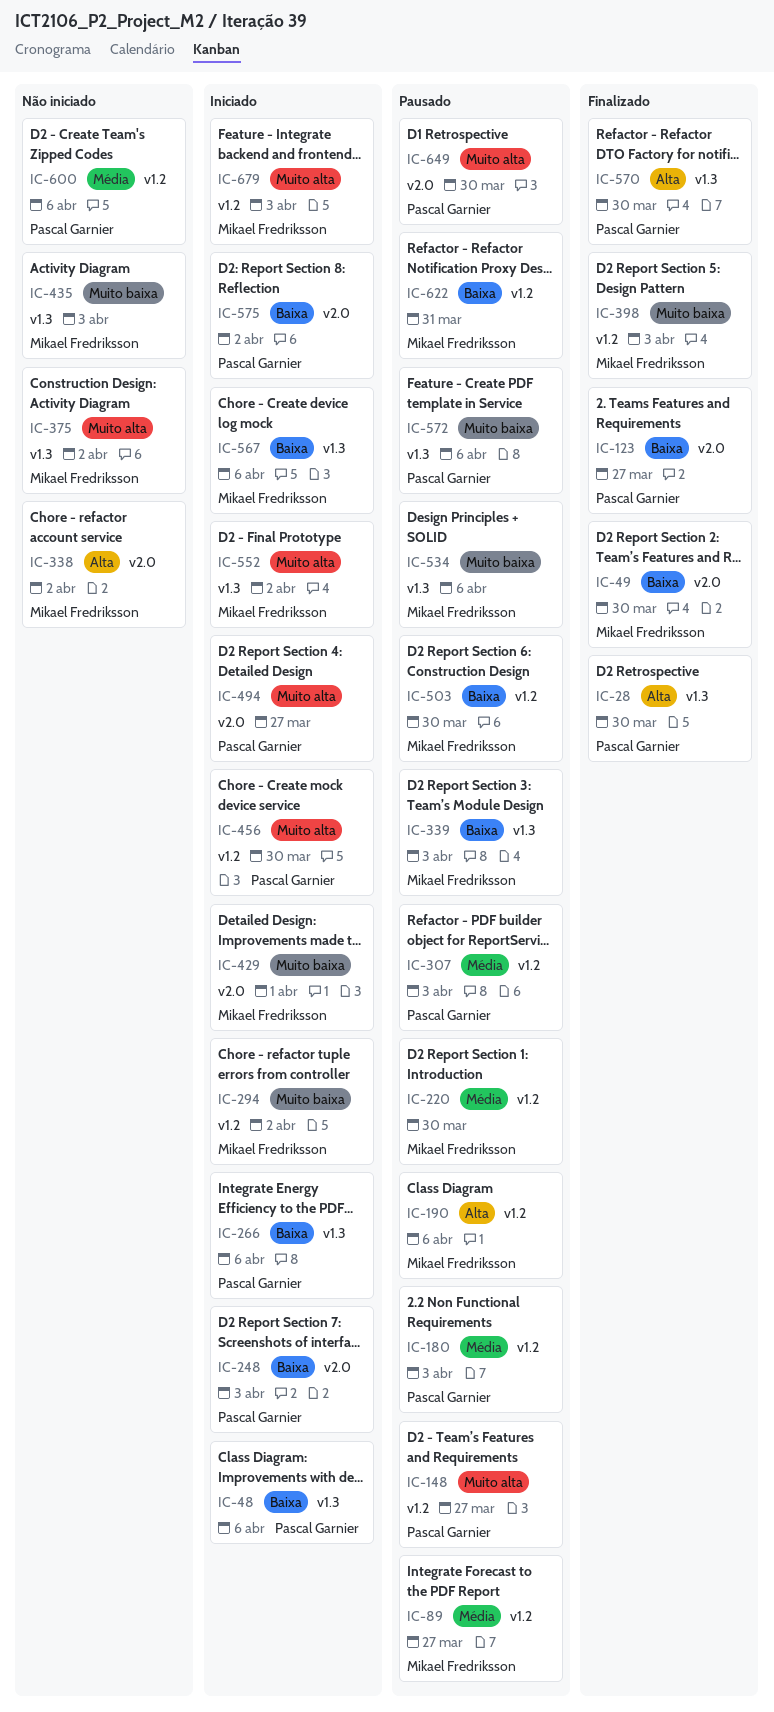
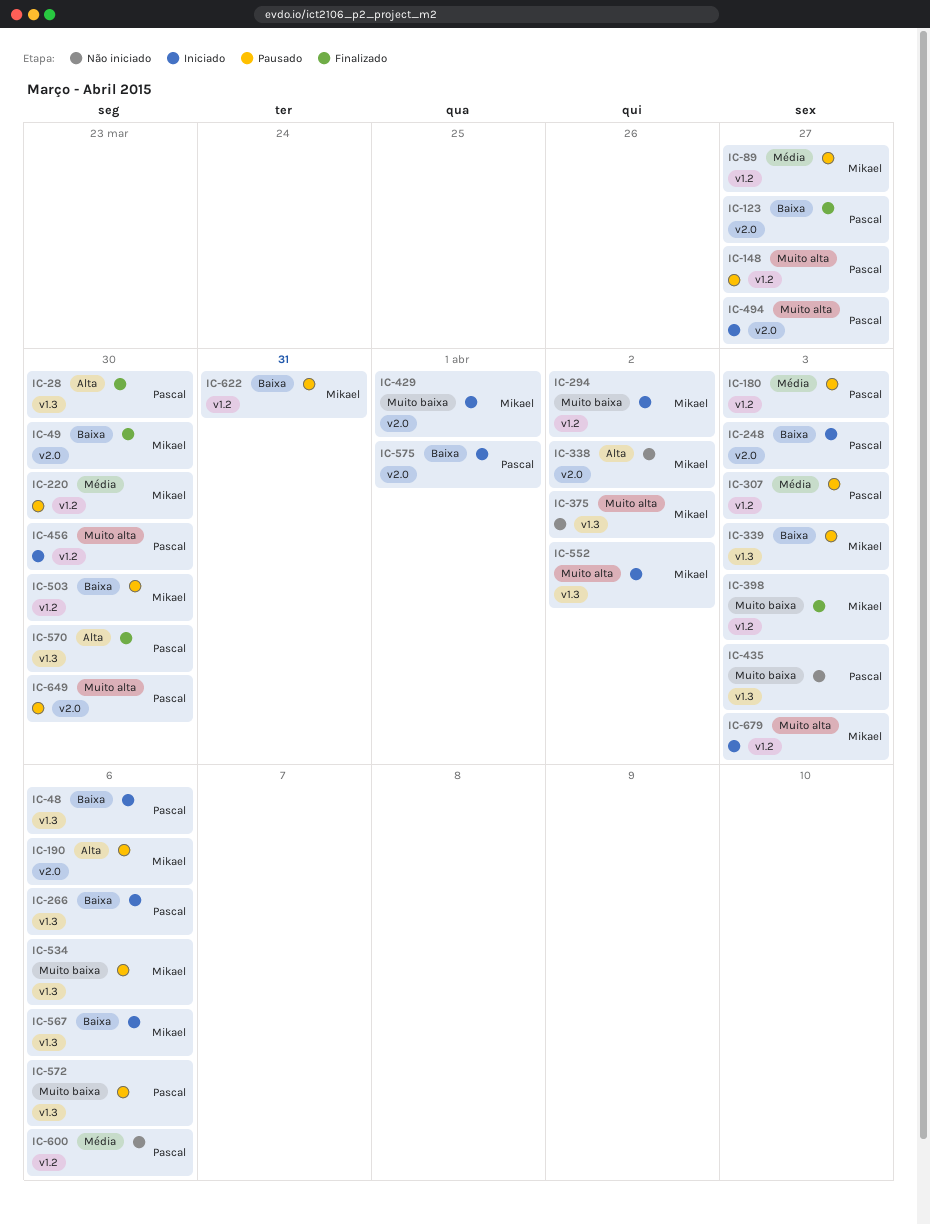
IC-190, label: v1.2 -> v2.0
IC-435, owner: Mikael Fredriksson -> Pascal Garnier
IC-575, due: Apr 2 -> Apr 1

